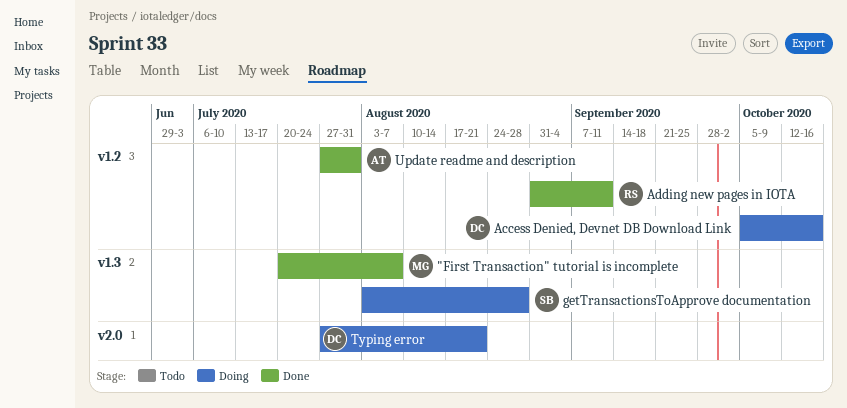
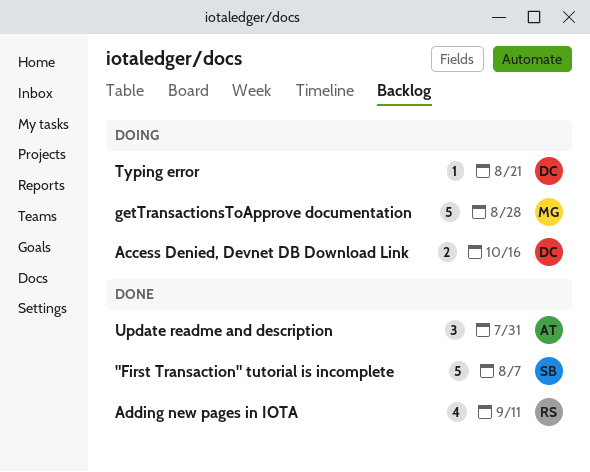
"First Transaction" tutorial is incomplete, owner: MG -> SB
getTransactionsToApprove documentation, owner: SB -> MG

